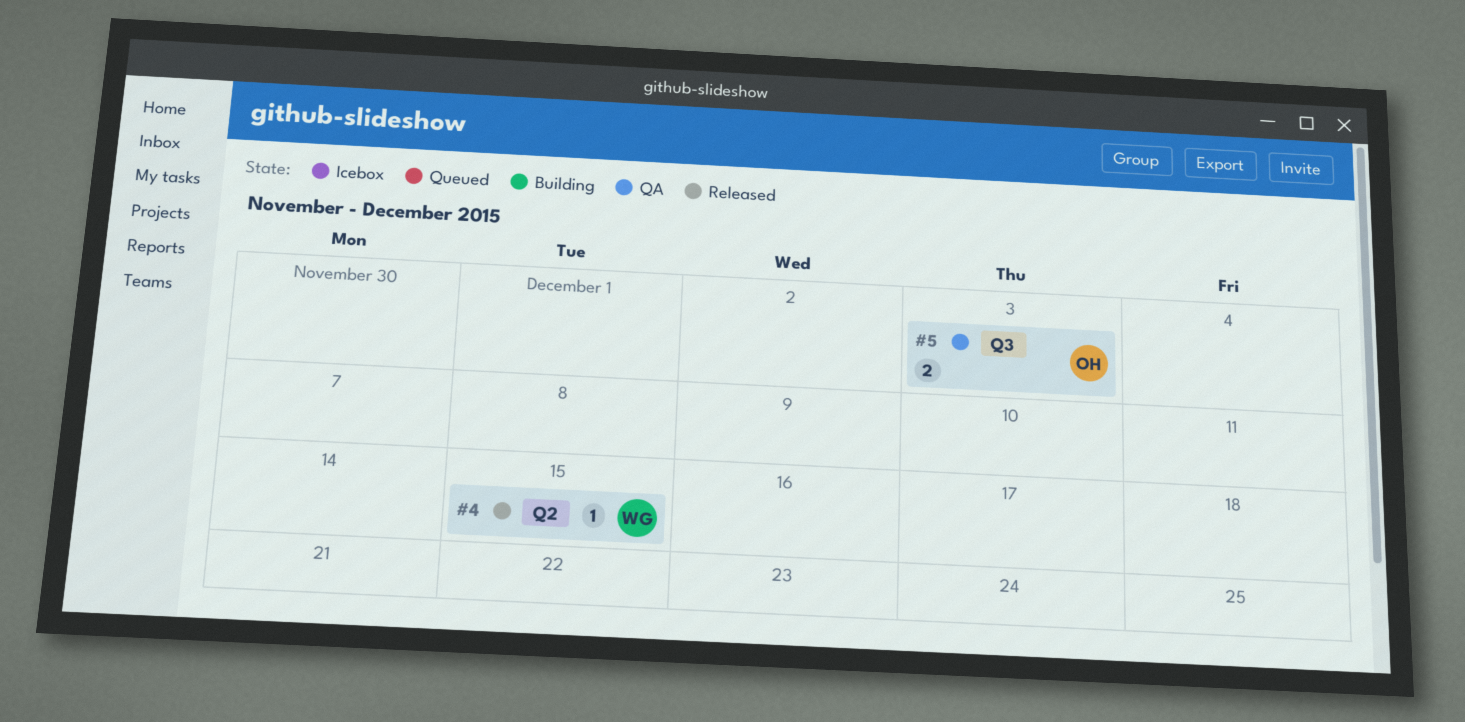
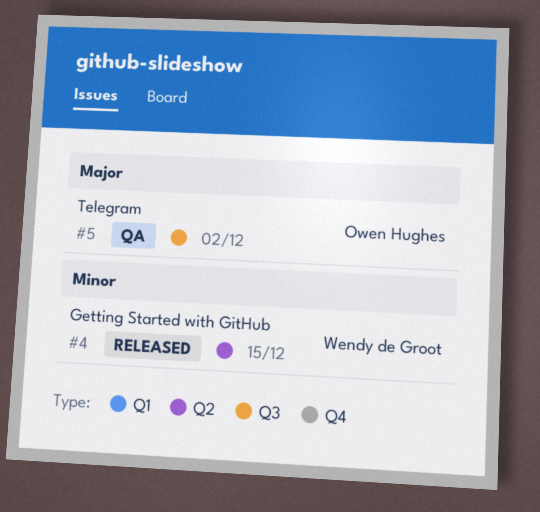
#5, due: Dec 3 -> Dec 2

